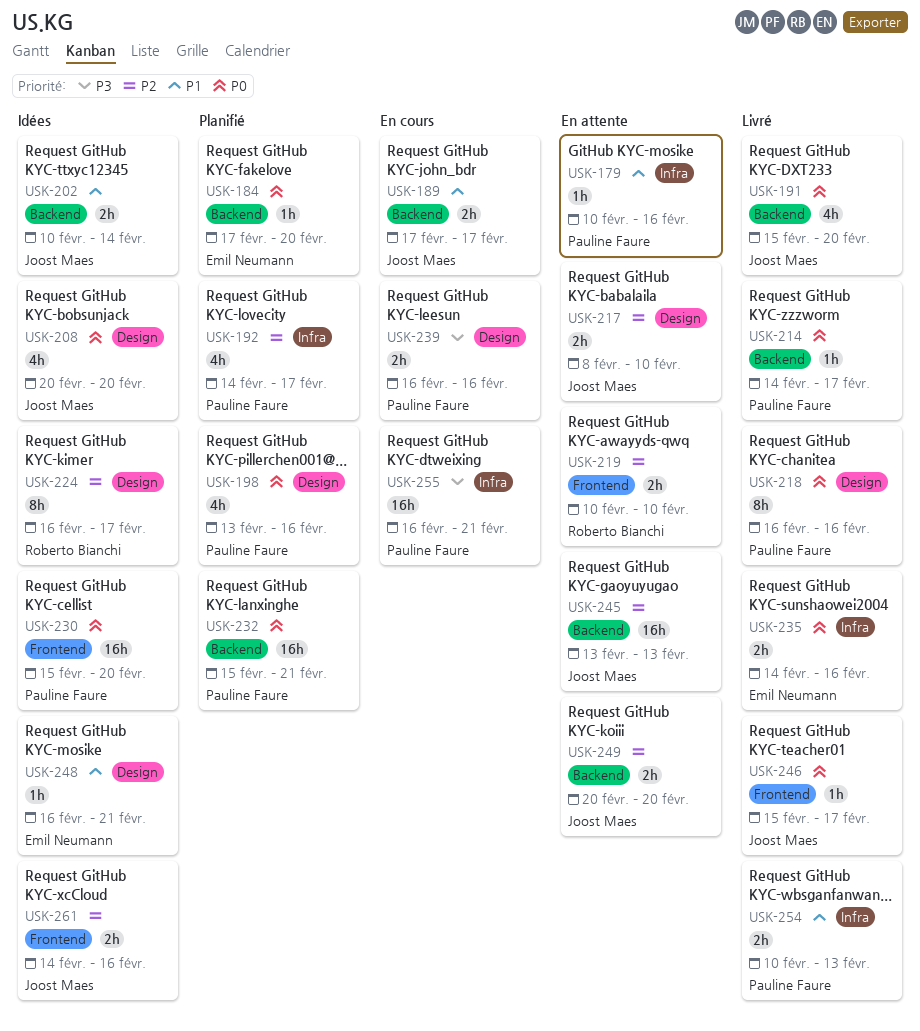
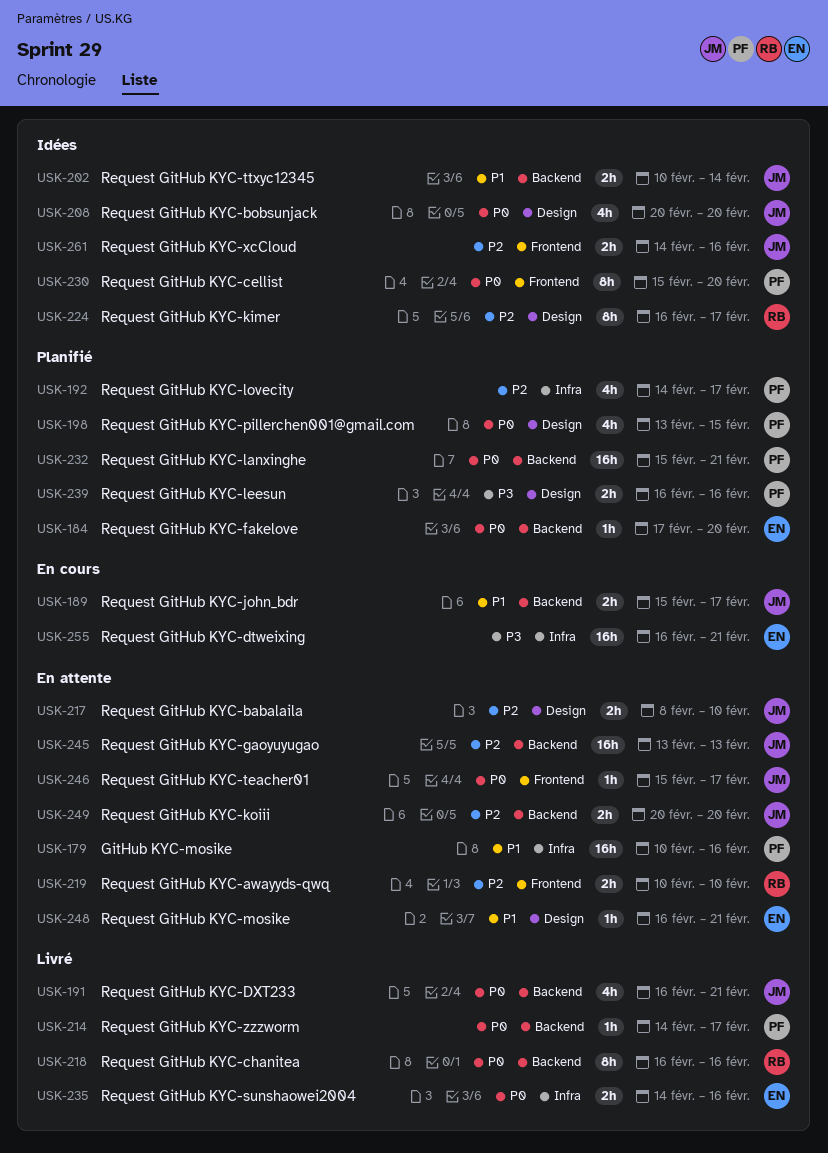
USK-179, estimate: 1h -> 16h
USK-189, start: Feb 17 -> Feb 15
USK-191, start: Feb 15 -> Feb 16
USK-191, due: Feb 20 -> Feb 21
USK-198, due: Feb 16 -> Feb 15
USK-218, owner: Pauline Faure -> Roberto Bianchi
USK-218, label: Design -> Backend
USK-230, estimate: 16h -> 8h
USK-239, status: En cours -> Planifié
USK-246, status: Livré -> En attente
USK-248, status: Idées -> En attente
USK-254: present -> none
USK-255, owner: Pauline Faure -> Emil Neumann

